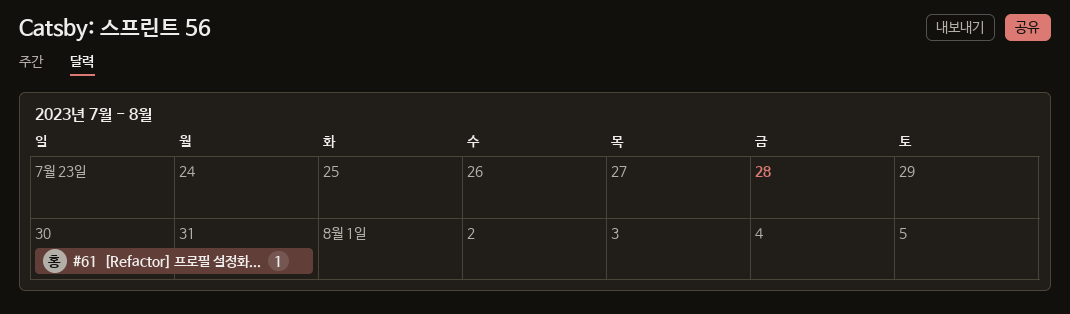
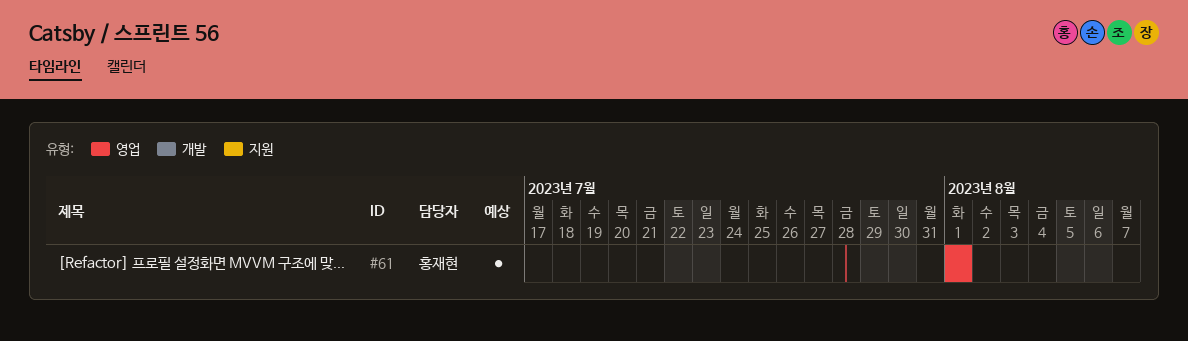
#61, start: Jul 30 -> Aug 1
#61, due: Jul 31 -> Aug 1

